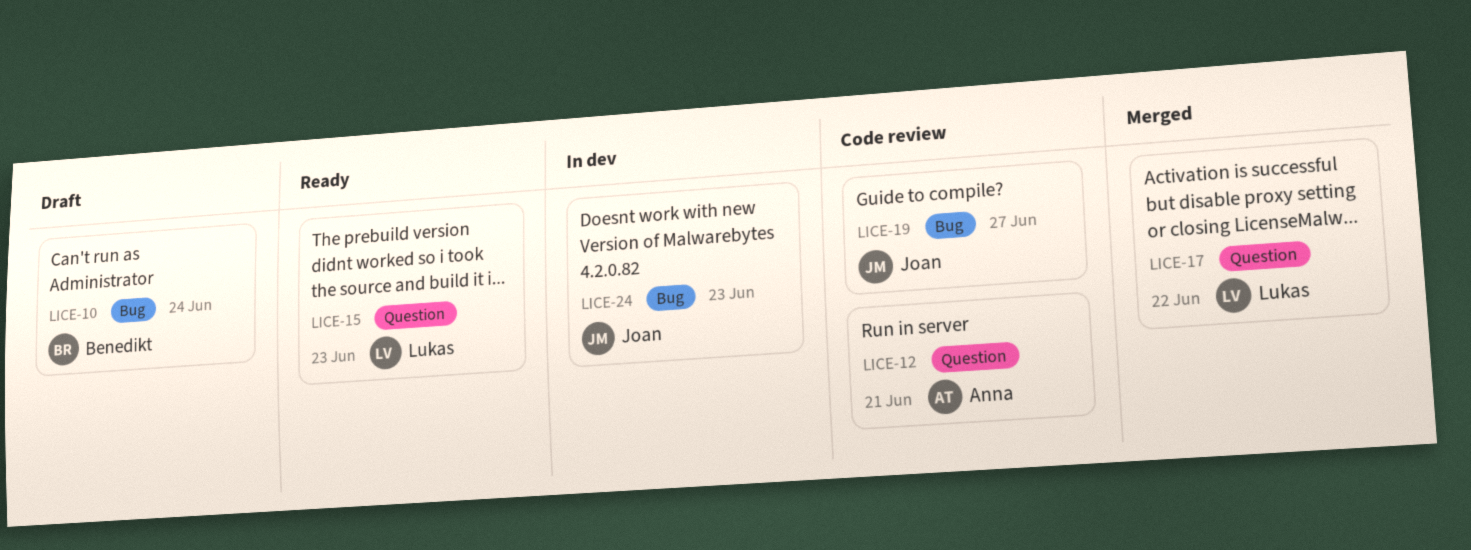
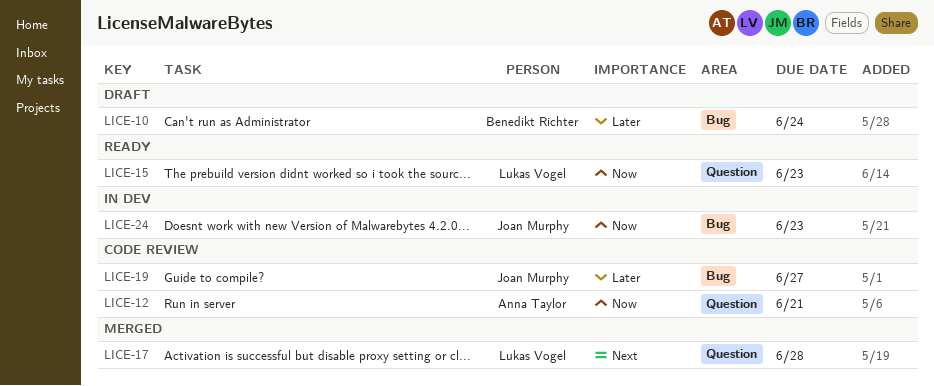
LICE-17, due: Jun 22 -> Jun 28

